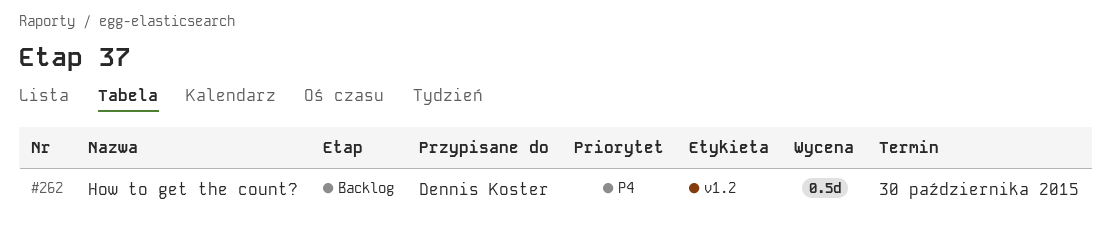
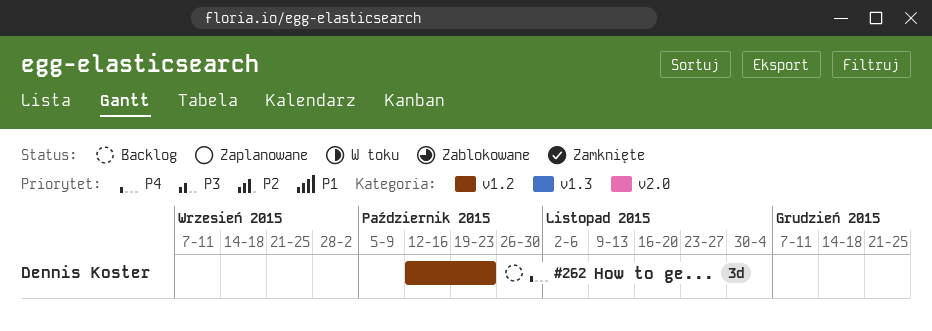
#262, estimate: 0.5d -> 3d
#262, due: Oct 30 -> Oct 23

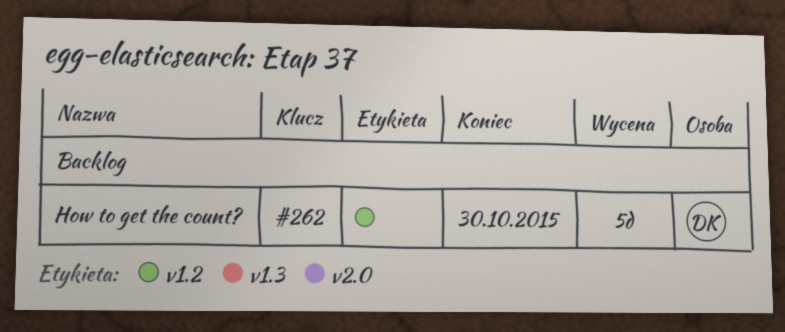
#262, estimate: 3d -> 5d
#262, due: Oct 23 -> Oct 30

